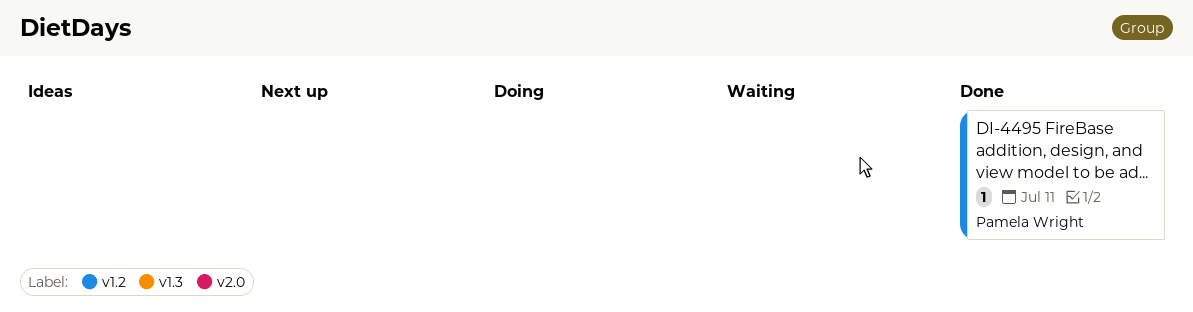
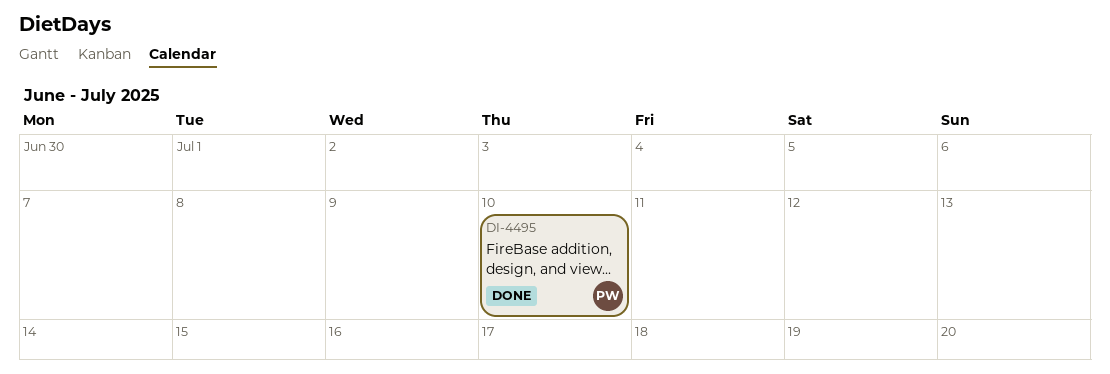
DI-4495, due: Jul 11 -> Jul 10

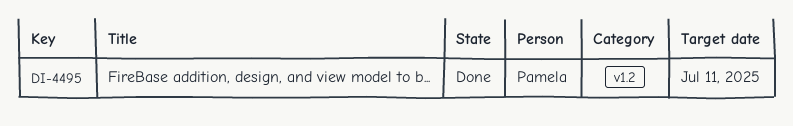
DI-4495, due: Jul 10 -> Jul 11

